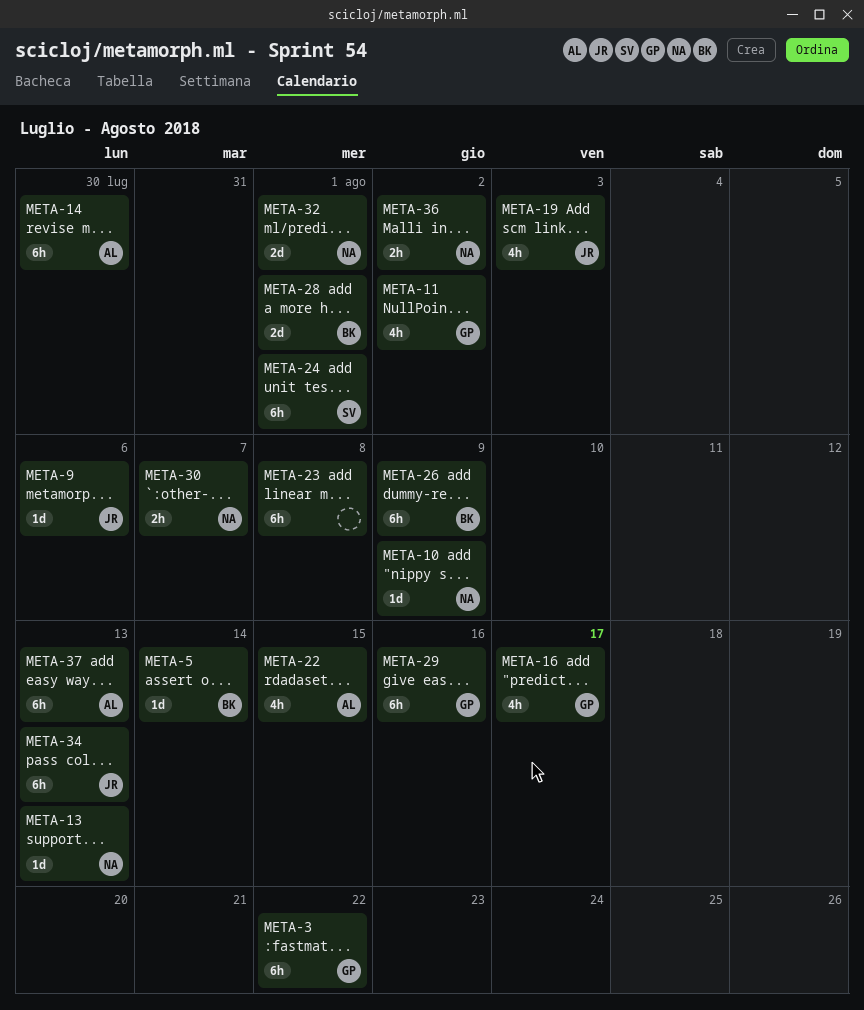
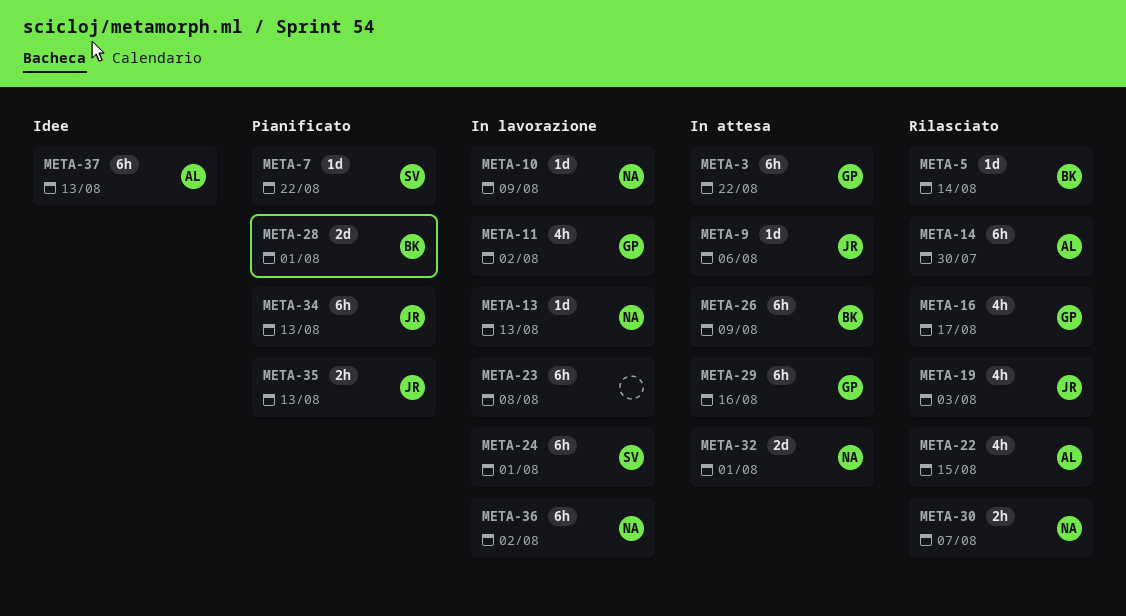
META-7: none -> present
META-35: none -> present
META-36, estimate: 2h -> 6h

